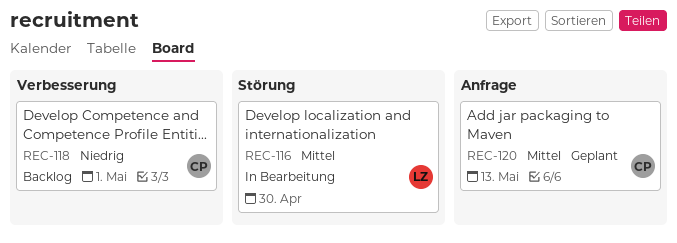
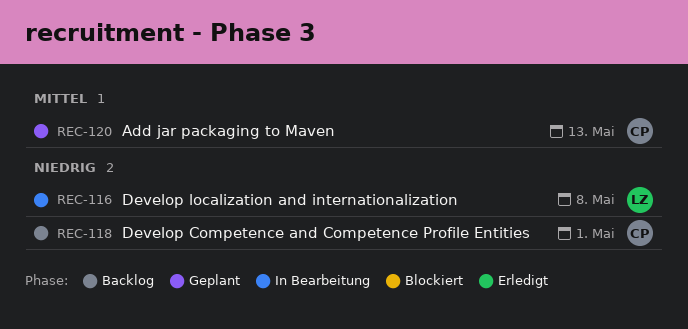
REC-116, priority: Mittel -> Niedrig
REC-116, due: Apr 30 -> May 8

